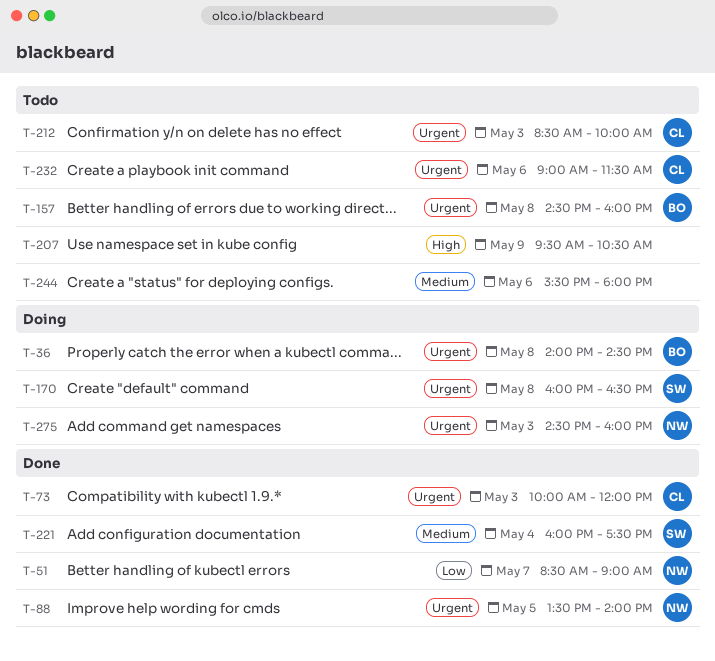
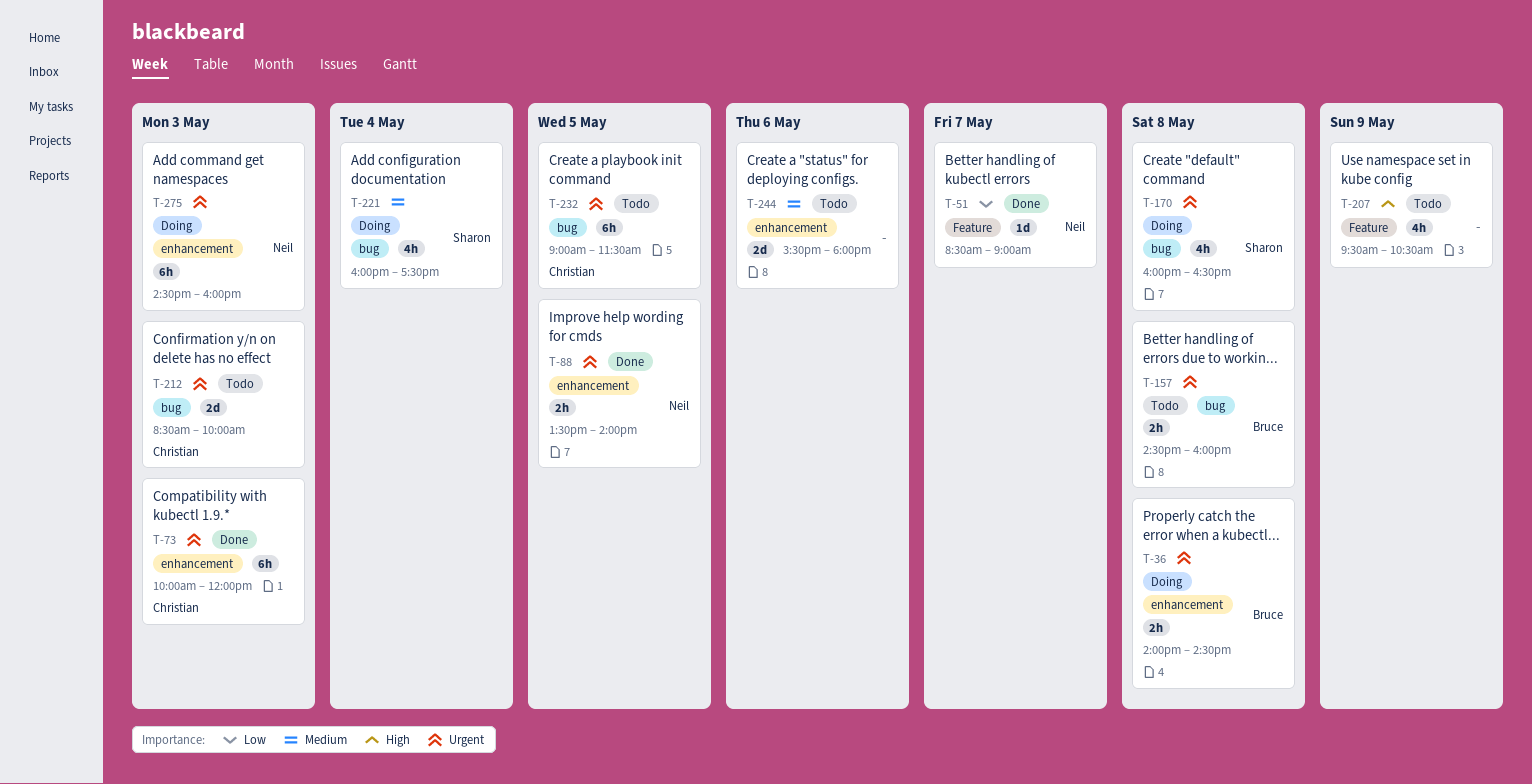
T-221, status: Done -> Doing
T-232, day: May 6 -> May 5

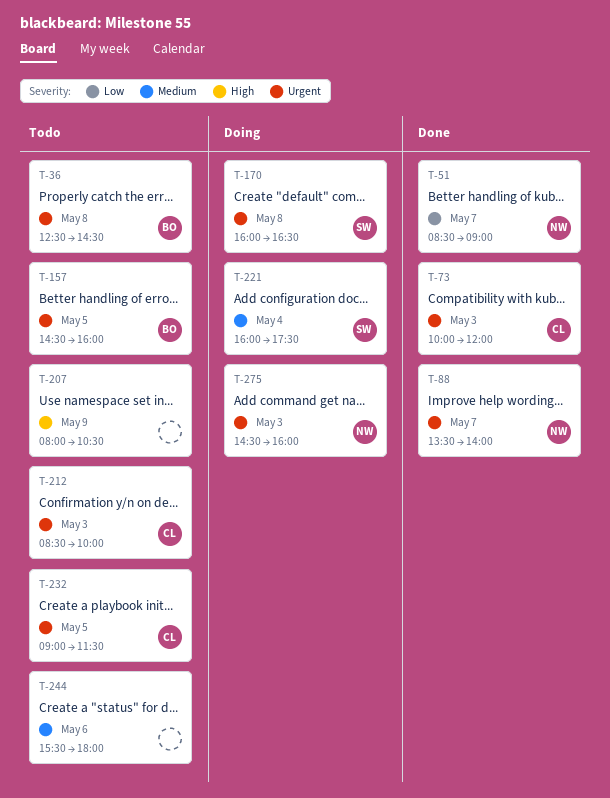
T-36, status: Doing -> Todo
T-36, begins: 14:00 -> 12:30
T-88, day: May 5 -> May 7
T-157, day: May 8 -> May 5
T-207, begins: 09:30 -> 08:00

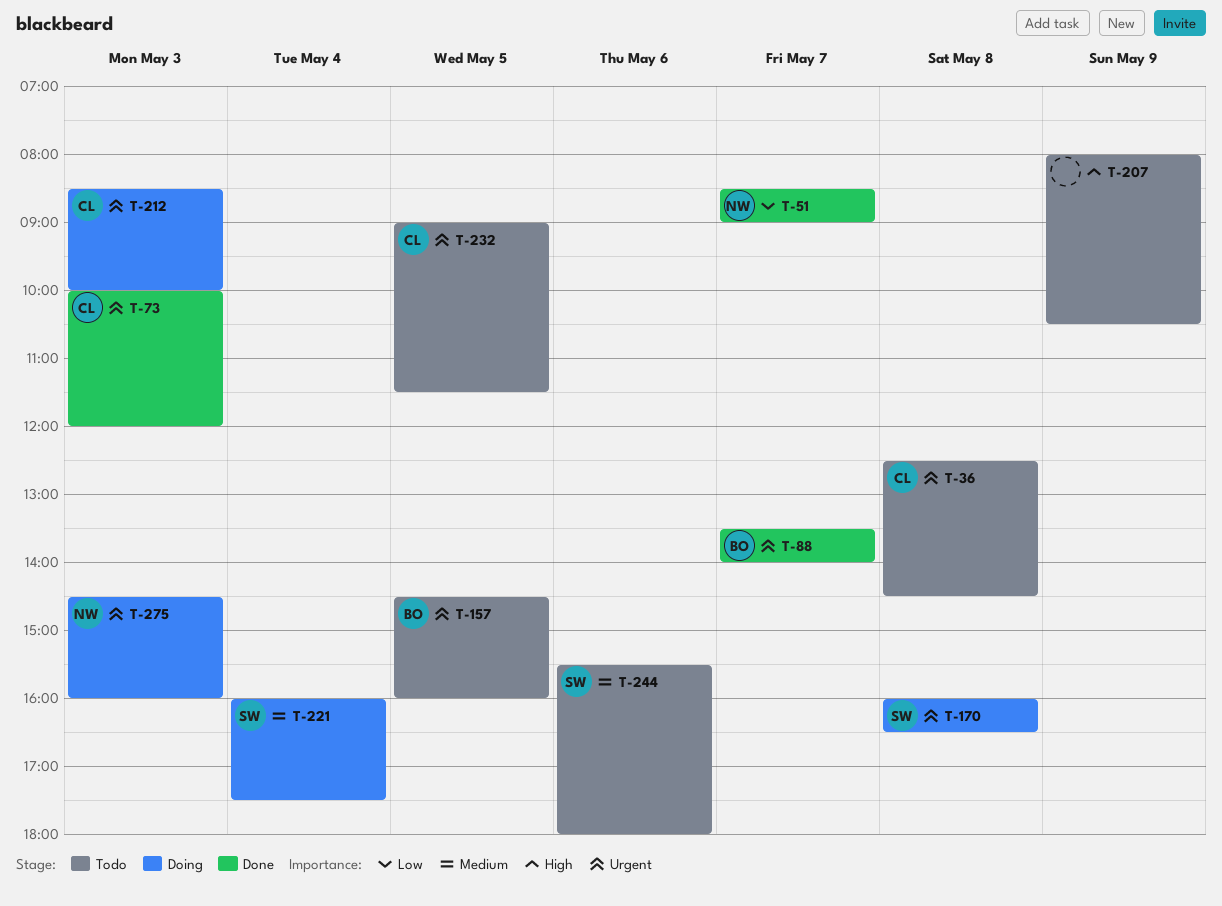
T-36, owner: BO -> CL
T-88, owner: NW -> BO
T-212, status: Todo -> Doing
T-244, owner: none -> SW

